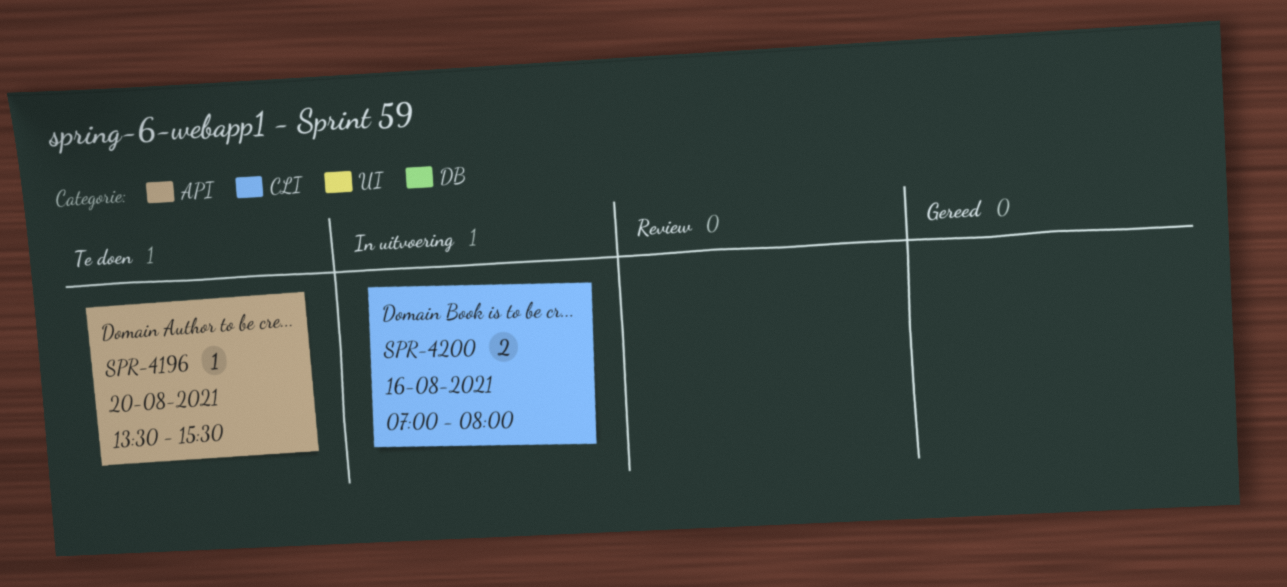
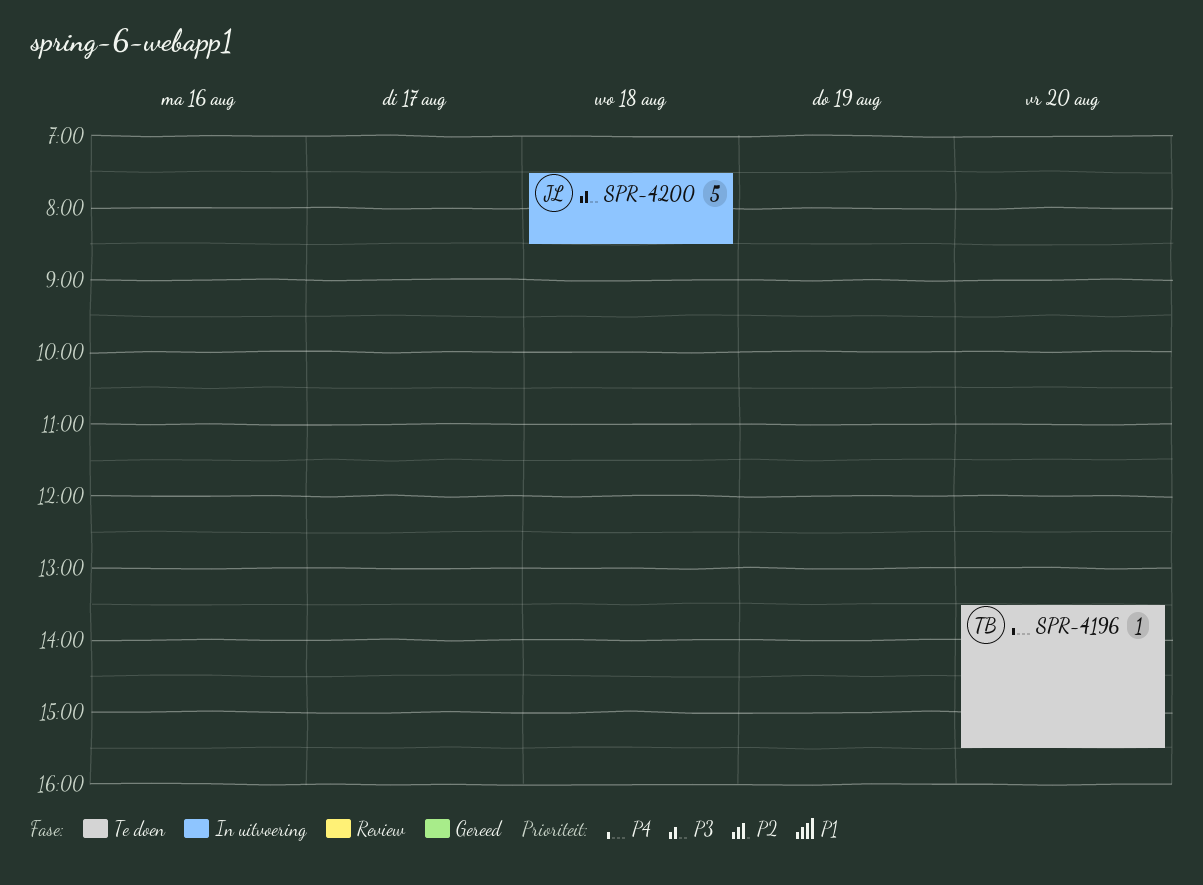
SPR-4200, estimate: 2 -> 5
SPR-4200, day: Aug 16 -> Aug 18
SPR-4200, begins: 07:00 -> 07:30
SPR-4200, ends: 08:00 -> 08:30

